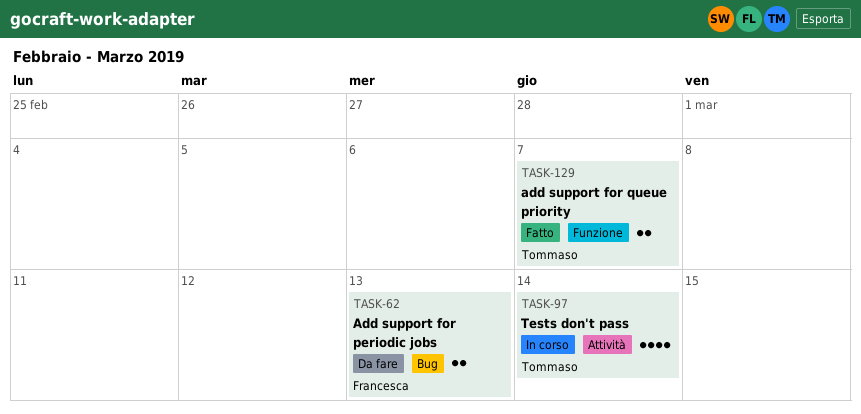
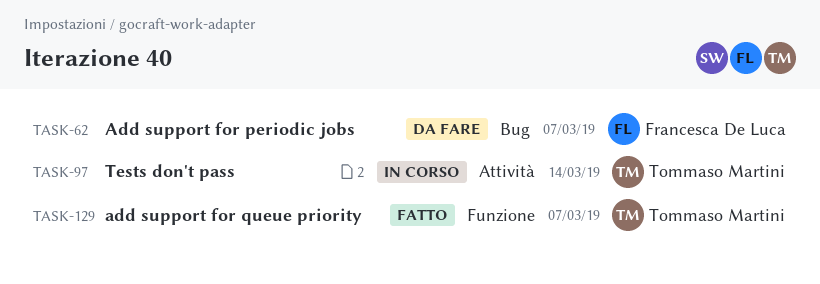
TASK-62, due: Mar 13 -> Mar 7

